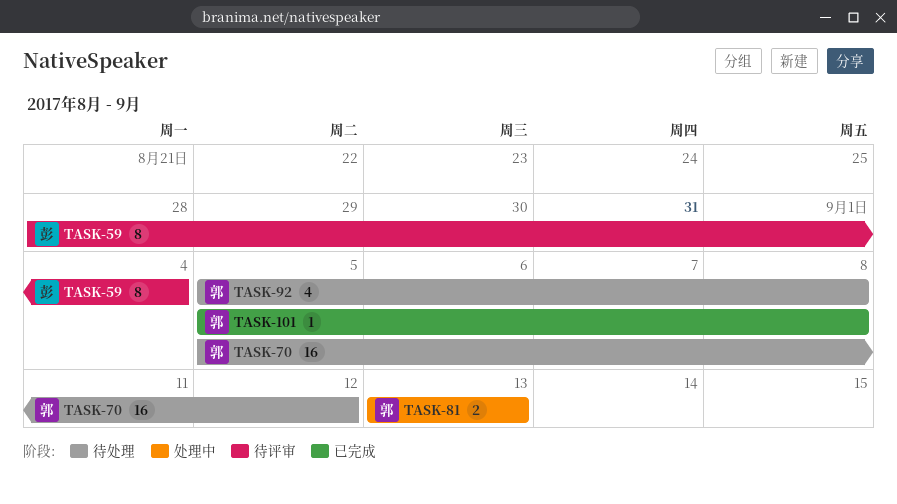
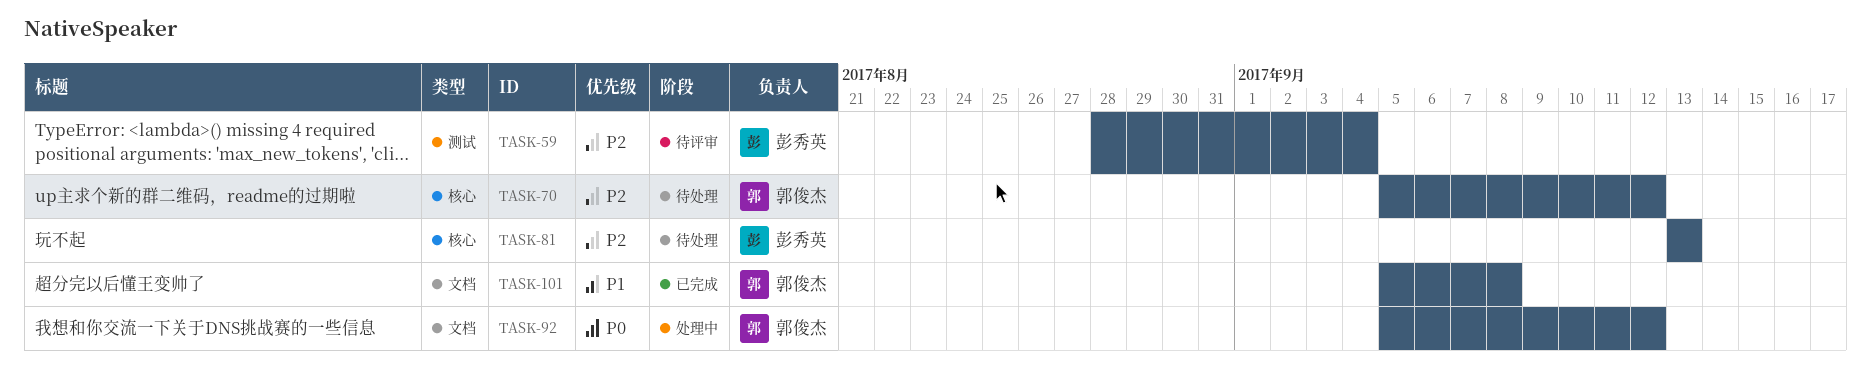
TASK-81, status: 处理中 -> 待处理
TASK-81, owner: 郭俊杰 -> 彭秀英
TASK-92, status: 待处理 -> 处理中
TASK-92, due: Sep 8 -> Sep 12

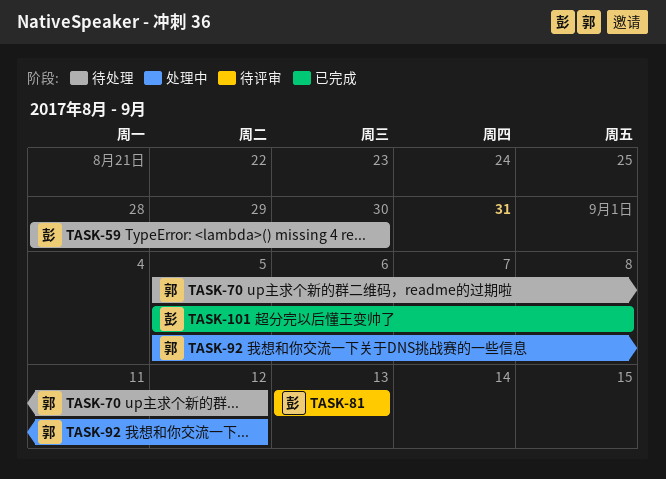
TASK-59, status: 待评审 -> 待处理
TASK-59, due: Sep 4 -> Aug 30
TASK-81, status: 待处理 -> 待评审
TASK-101, owner: 郭俊杰 -> 彭秀英

